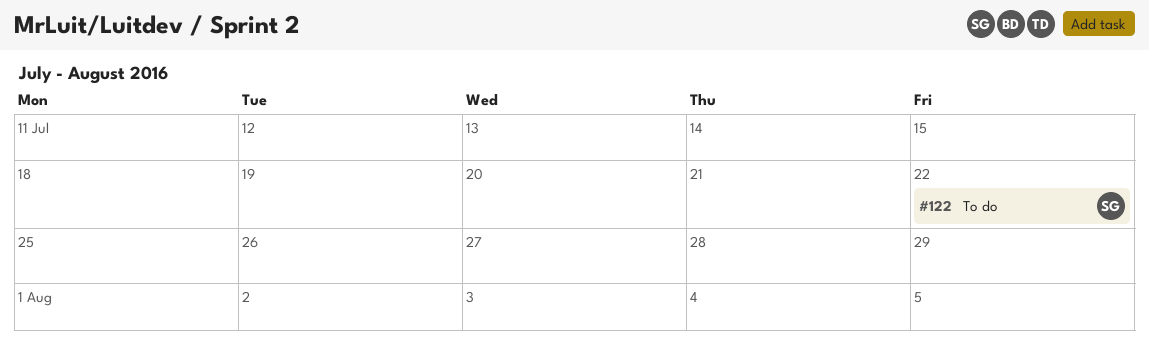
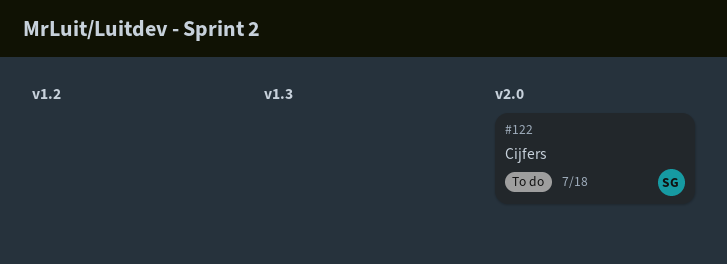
#122, due: Jul 22 -> Jul 18

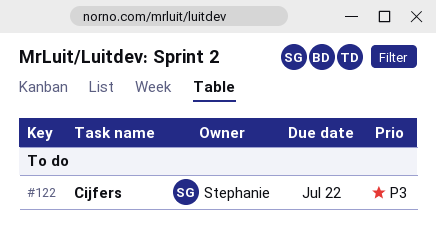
#122, due: Jul 18 -> Jul 22

